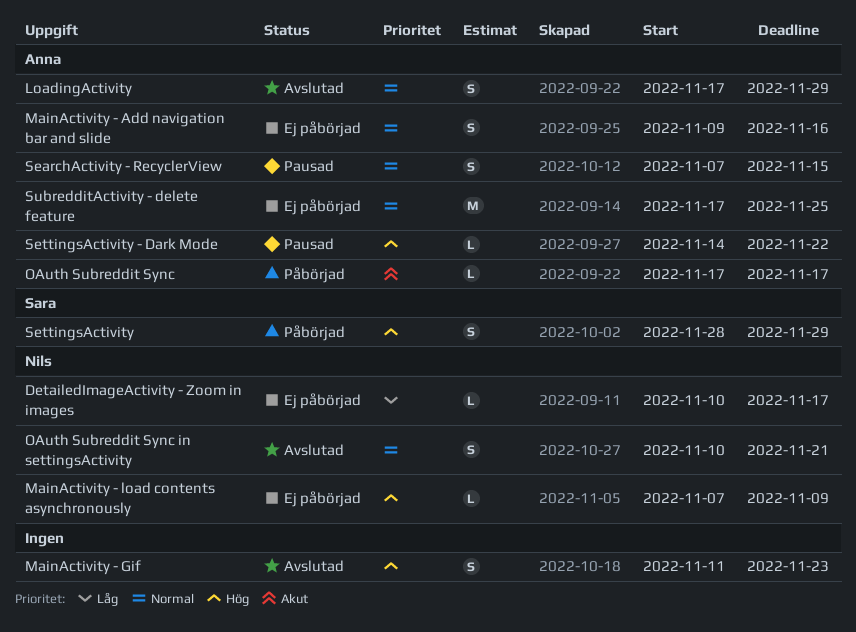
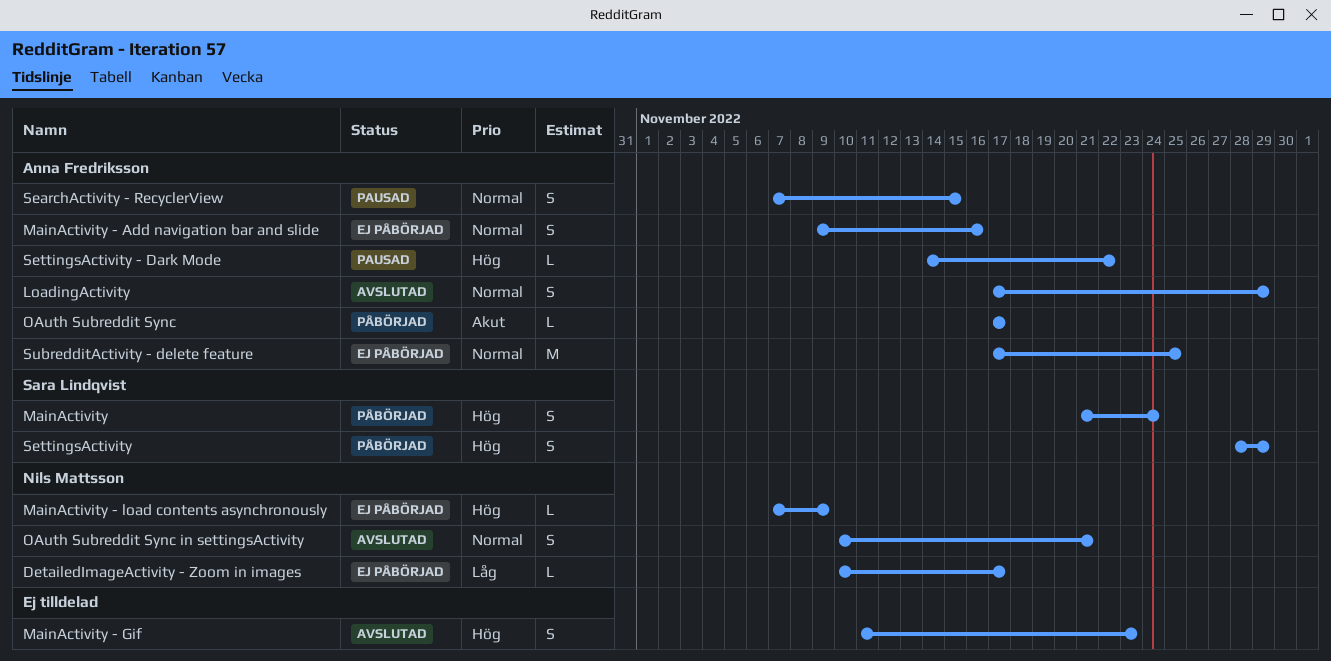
MainActivity: none -> present

